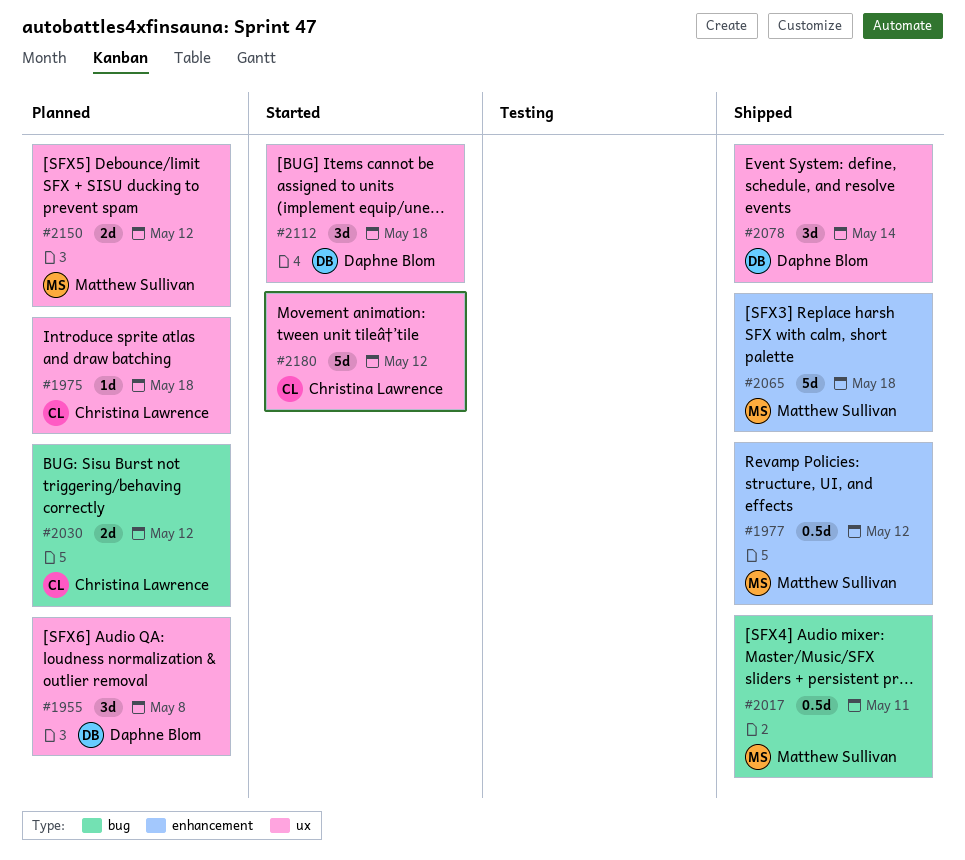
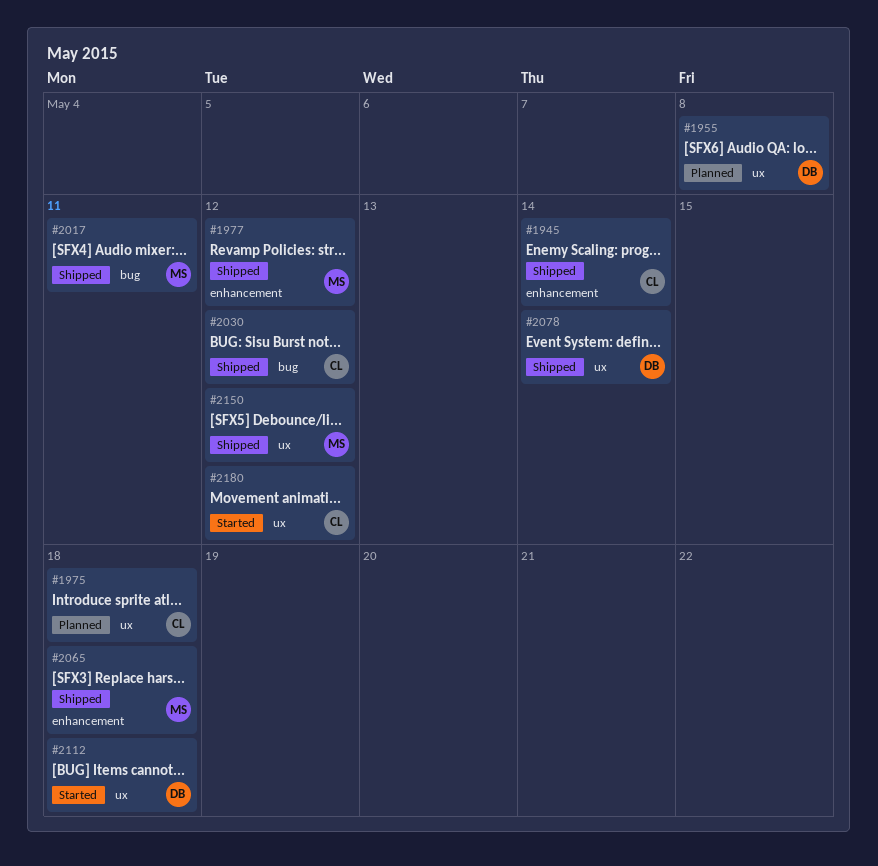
#1945: none -> present
#2030, status: Planned -> Shipped
#2150, status: Planned -> Shipped

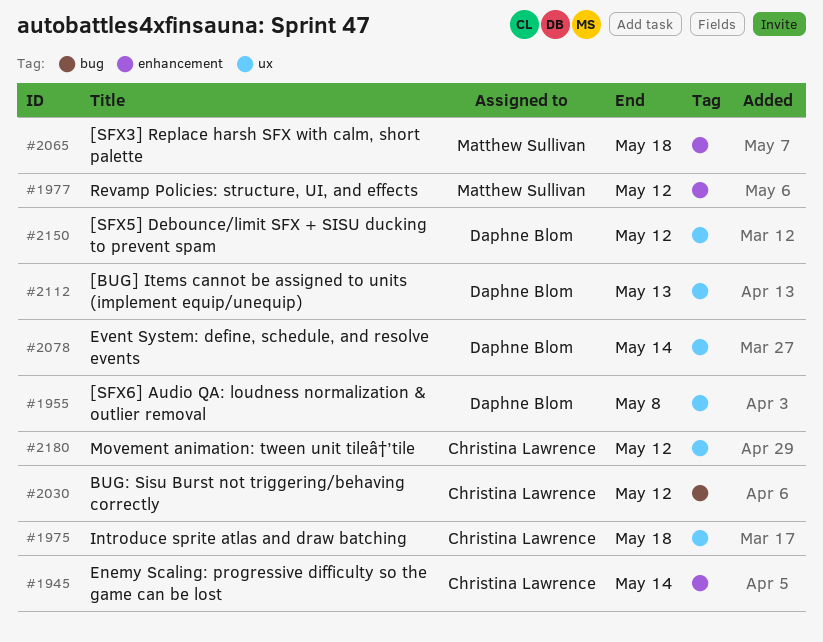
#2017: present -> none
#2112, due: May 18 -> May 13
#2150, owner: Matthew Sullivan -> Daphne Blom

